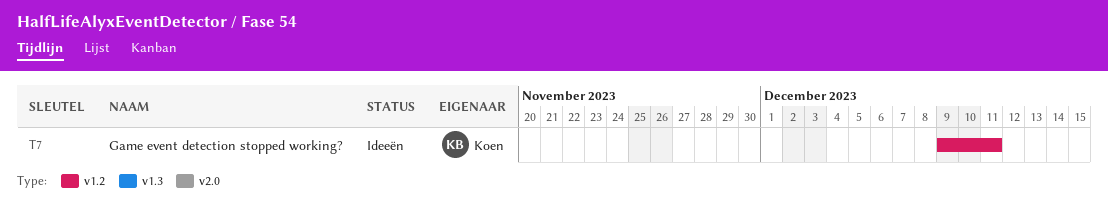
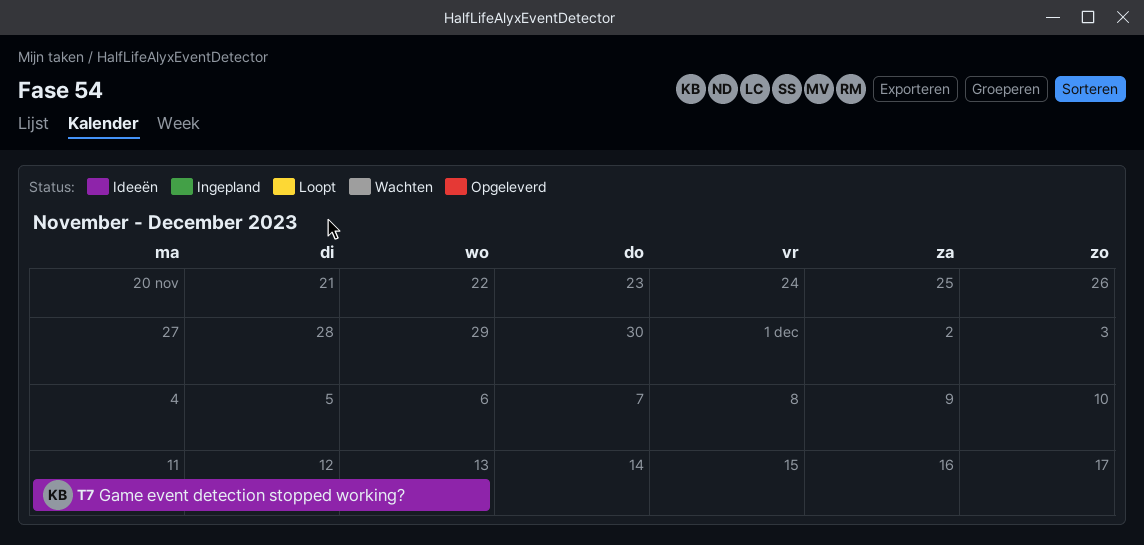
T7, start: Dec 9 -> Dec 11
T7, due: Dec 11 -> Dec 13

